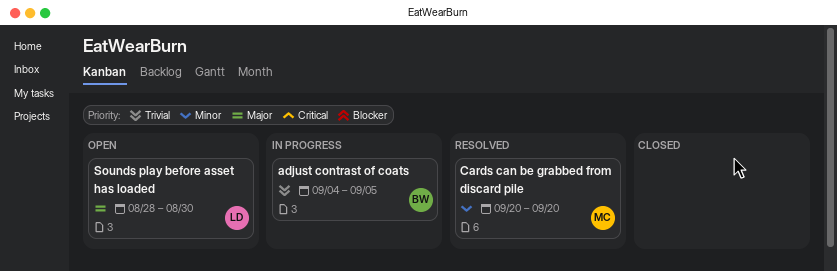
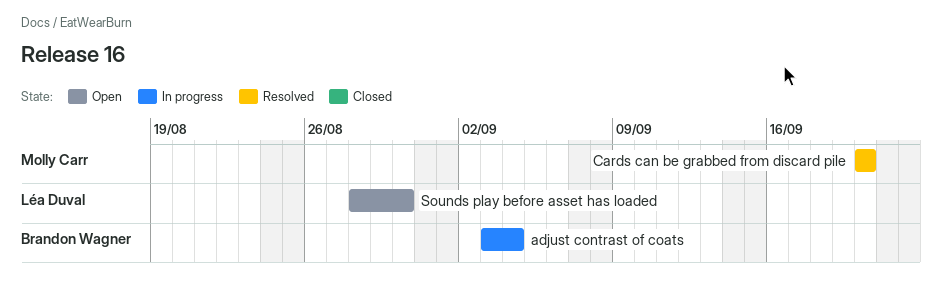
adjust contrast of coats, start: Sep 4 -> Sep 3
adjust contrast of coats, due: Sep 5 -> Sep 4

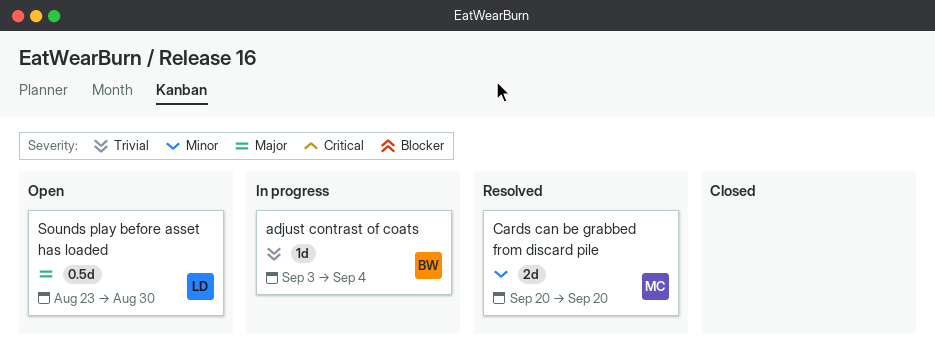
Sounds play before asset has loaded, start: Aug 28 -> Aug 23

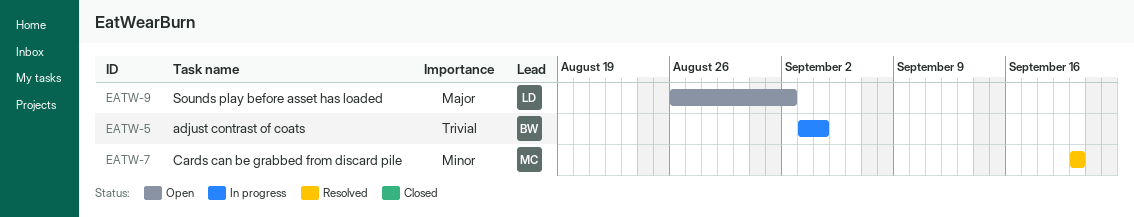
Sounds play before asset has loaded, start: Aug 23 -> Aug 26
Sounds play before asset has loaded, due: Aug 30 -> Sep 2

